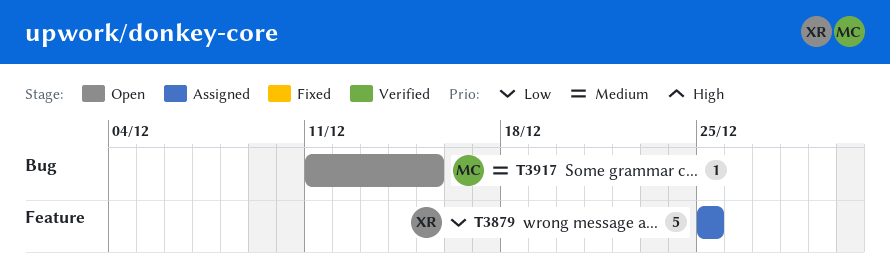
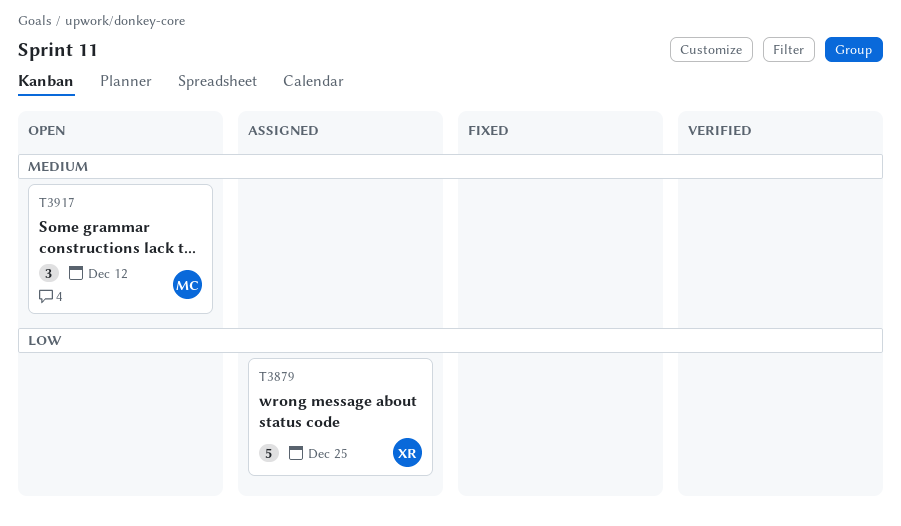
T3917, estimate: 1 -> 3
T3917, due: Dec 15 -> Dec 12

